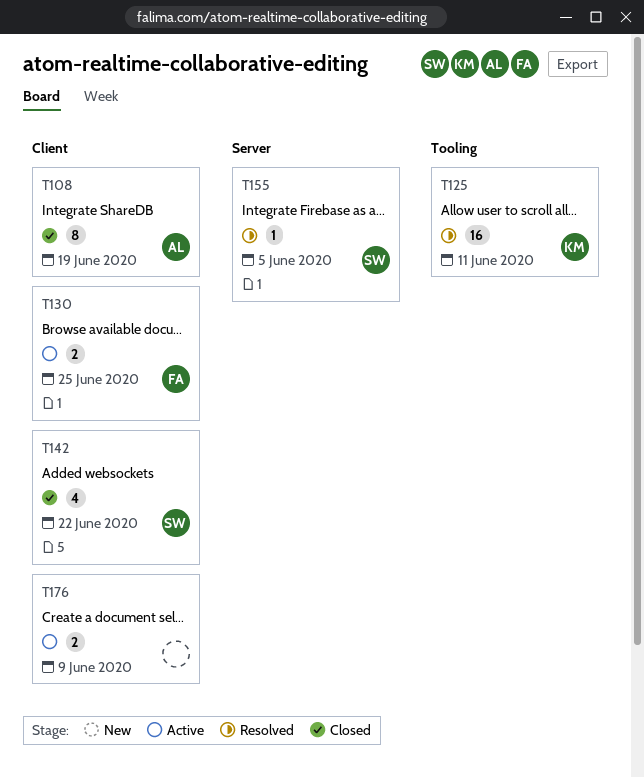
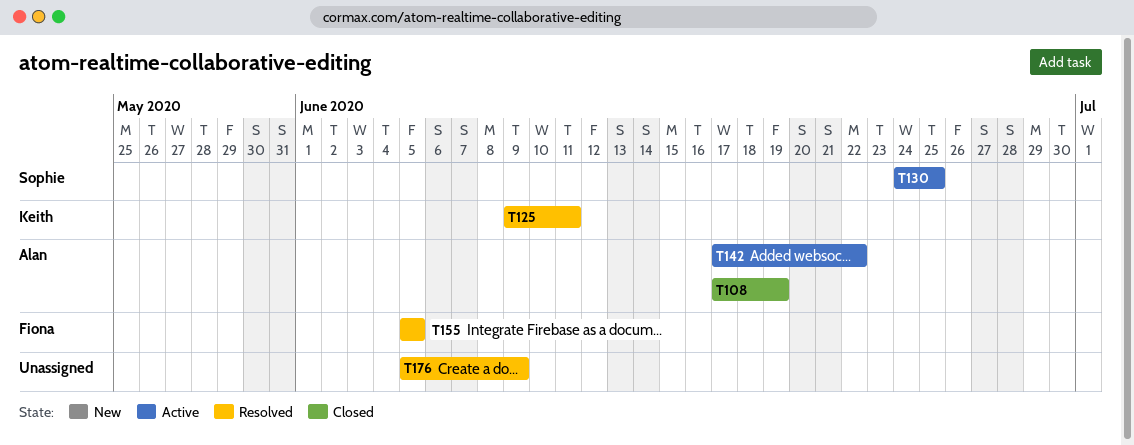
T130, owner: Fiona -> Sophie
T142, status: Closed -> Active
T142, owner: Sophie -> Alan
T155, owner: Sophie -> Fiona
T176, status: Active -> Resolved

